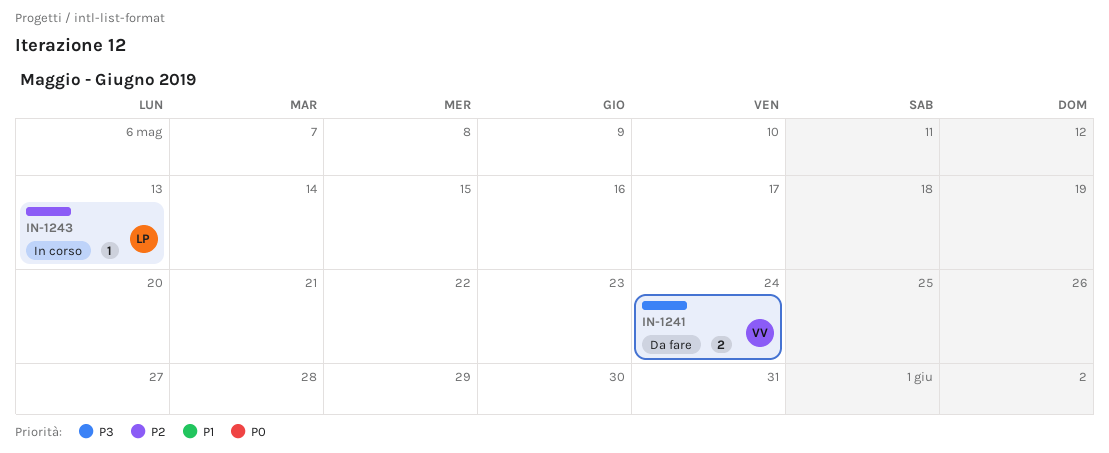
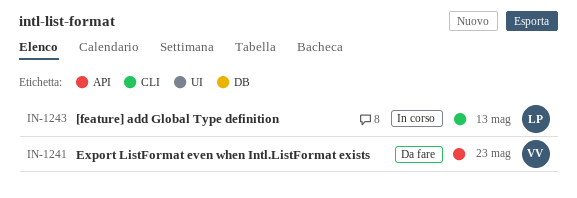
IN-1241, due: May 24 -> May 23

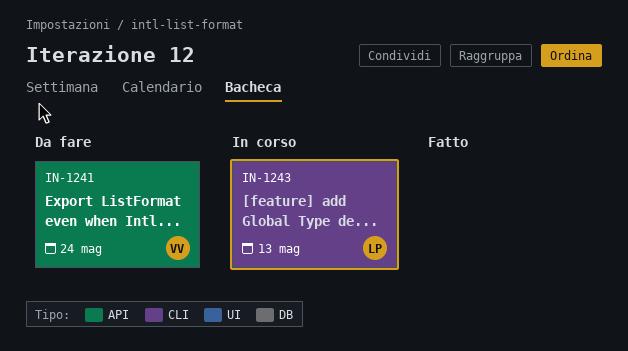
IN-1241, due: May 23 -> May 24

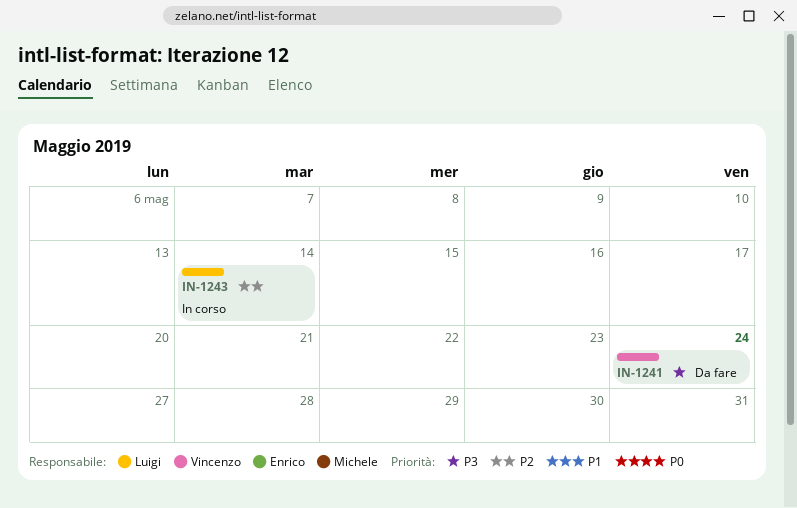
IN-1243, due: May 13 -> May 14

